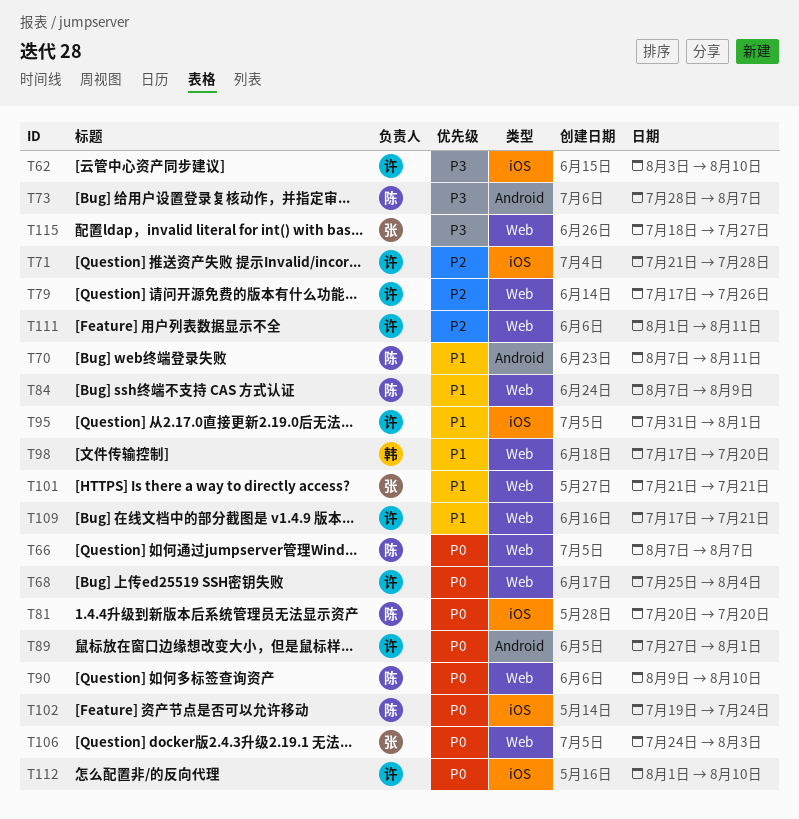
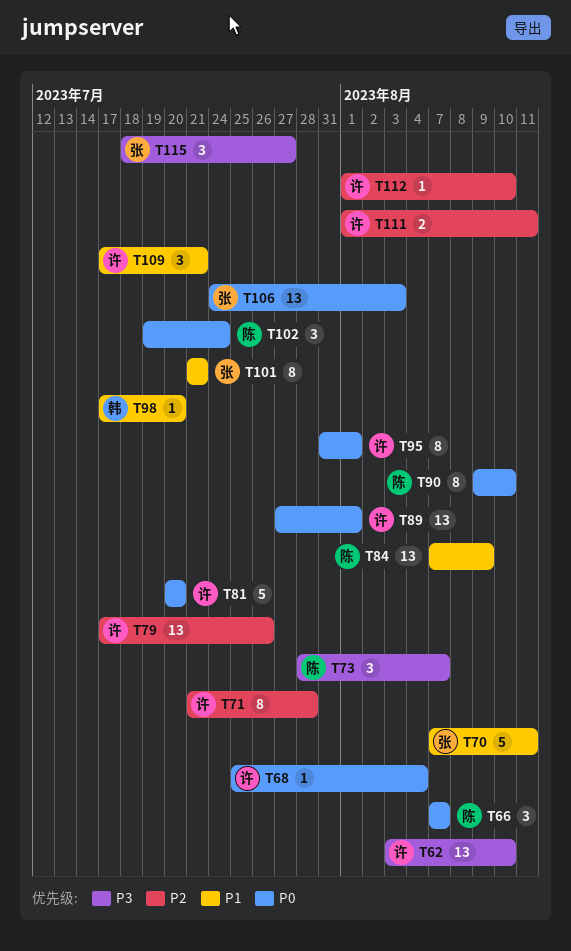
T70, owner: 陈 -> 张
T81, owner: 陈 -> 许
T95, priority: P1 -> P0
T112, priority: P0 -> P2

